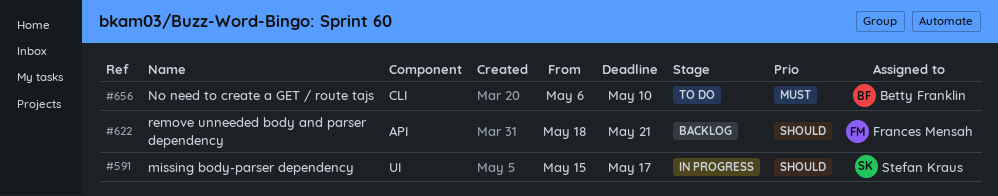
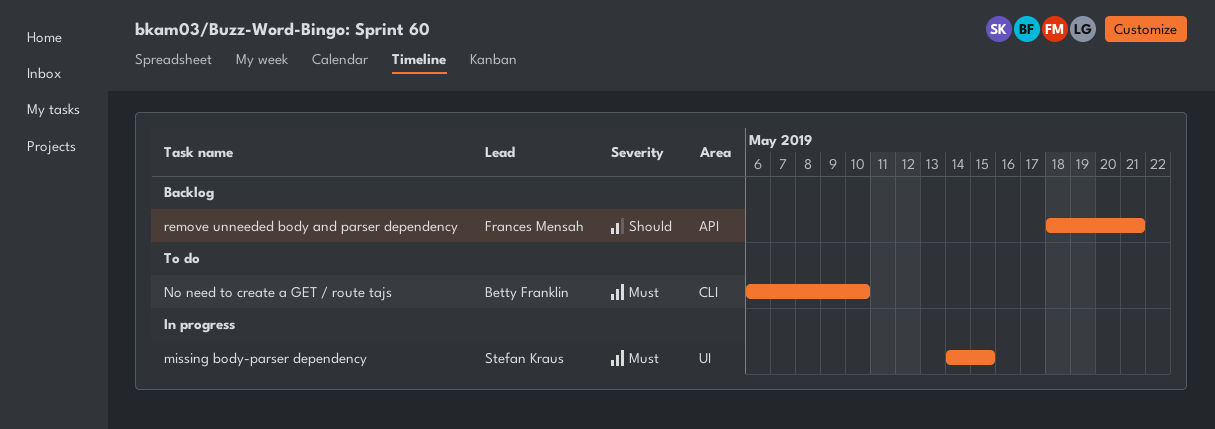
missing body-parser dependency, priority: Should -> Must
missing body-parser dependency, start: May 15 -> May 14
missing body-parser dependency, due: May 17 -> May 15

